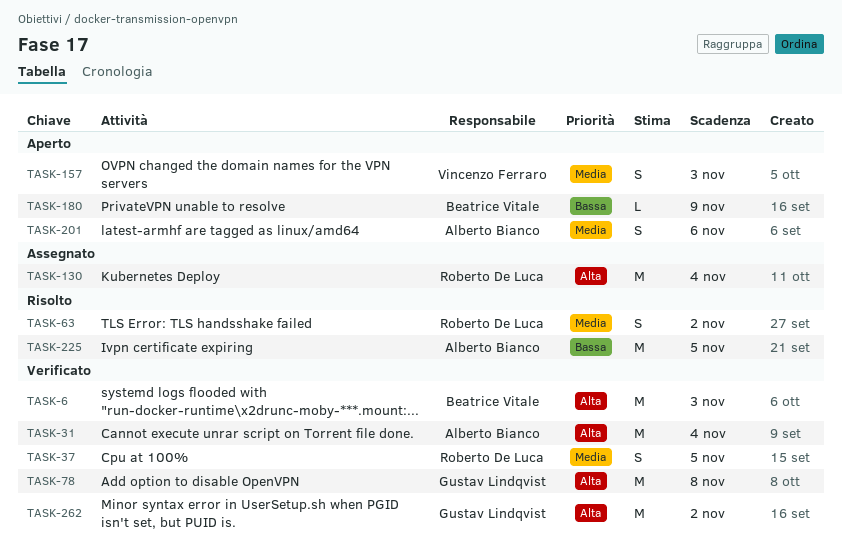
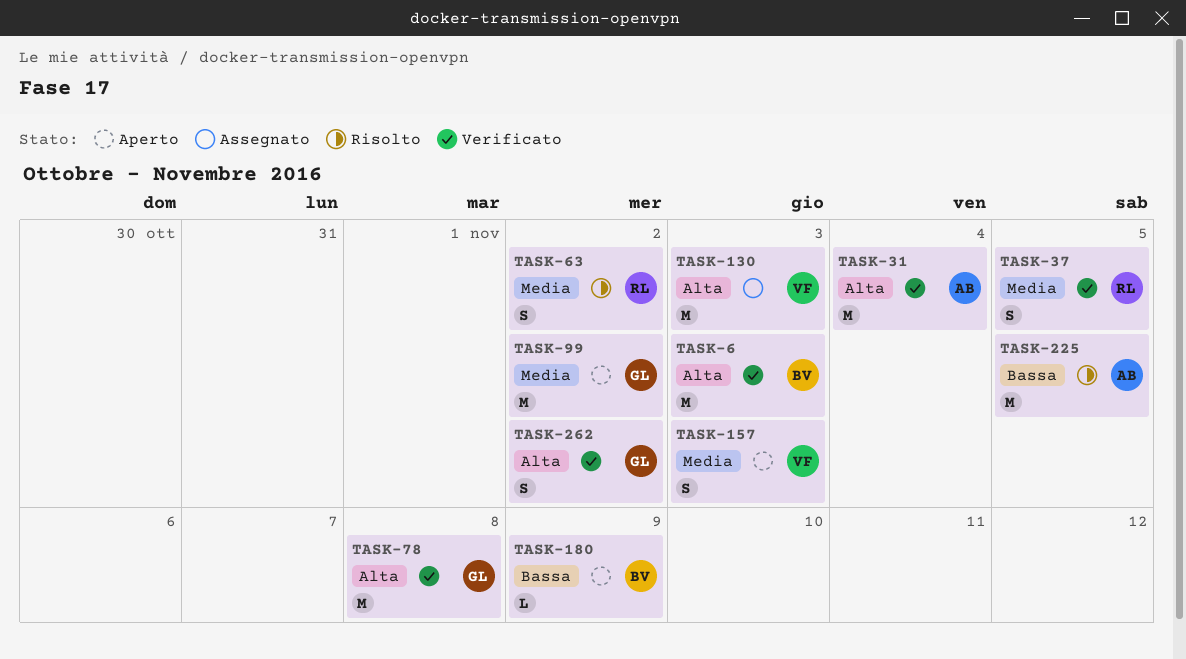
TASK-99: none -> present
TASK-130, owner: Roberto De Luca -> Vincenzo Ferraro
TASK-130, due: Nov 4 -> Nov 3
TASK-201: present -> none
TASK-262, estimate: M -> S

